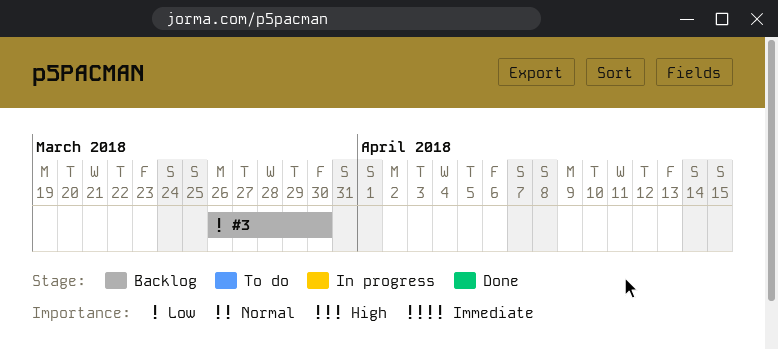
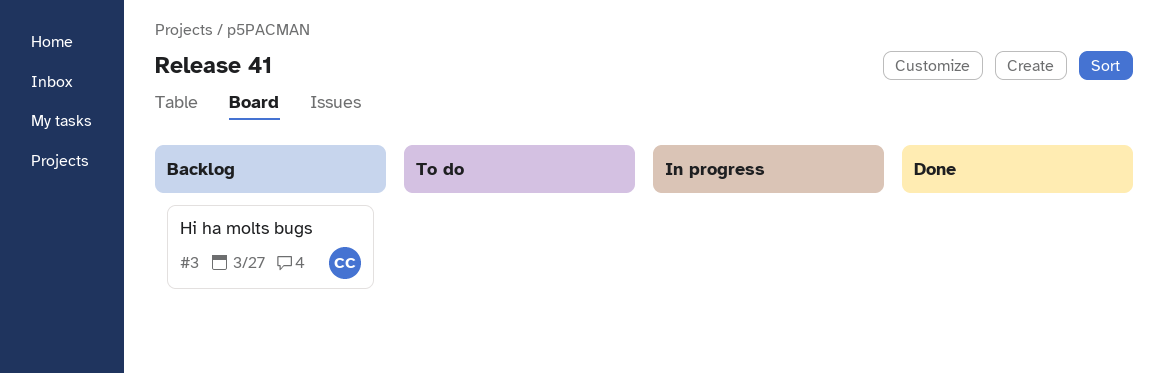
#3, due: Mar 30 -> Mar 27

